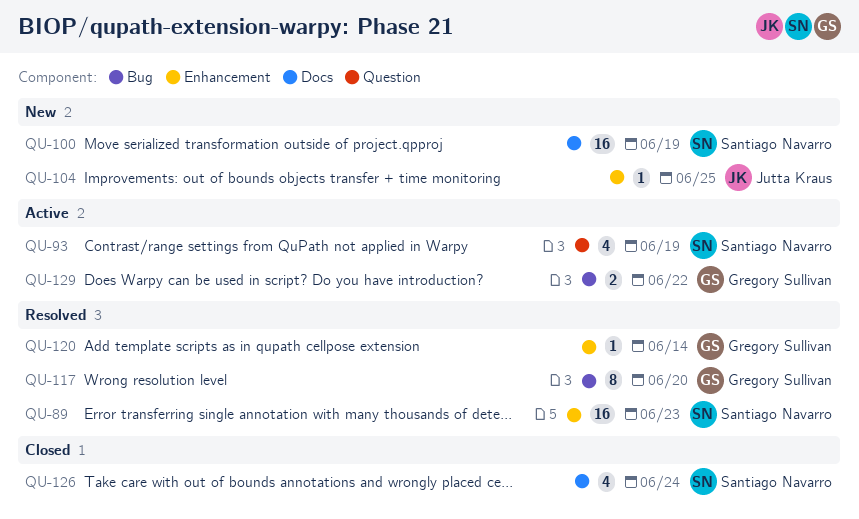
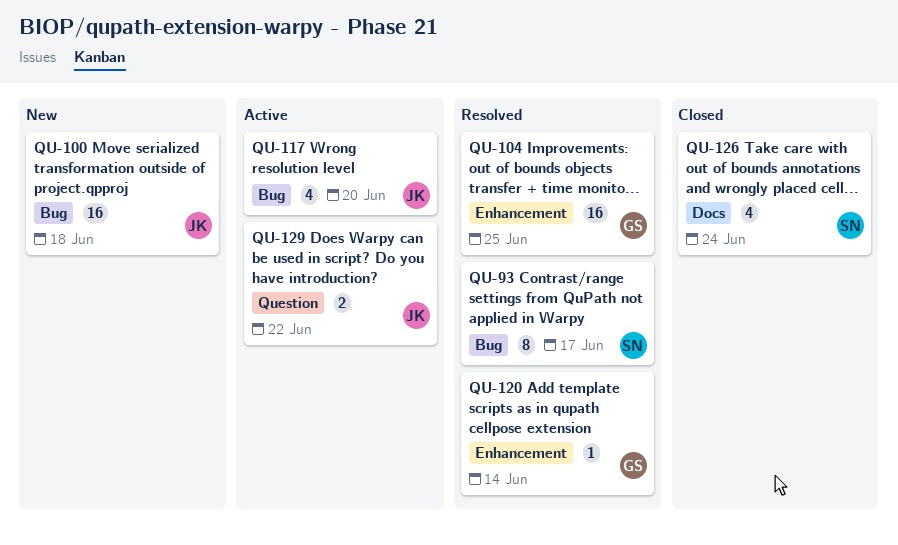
QU-89: present -> none
QU-93, status: Active -> Resolved
QU-93, label: Question -> Bug
QU-93, estimate: 4 -> 8
QU-93, due: Jun 19 -> Jun 17
QU-100, owner: Santiago Navarro -> Jutta Kraus
QU-100, label: Docs -> Bug
QU-100, due: Jun 19 -> Jun 18
QU-104, status: New -> Resolved
QU-104, owner: Jutta Kraus -> Gregory Sullivan
QU-104, estimate: 1 -> 16
QU-117, status: Resolved -> Active
QU-117, owner: Gregory Sullivan -> Jutta Kraus
QU-117, estimate: 8 -> 4
QU-129, owner: Gregory Sullivan -> Jutta Kraus
QU-129, label: Bug -> Question

